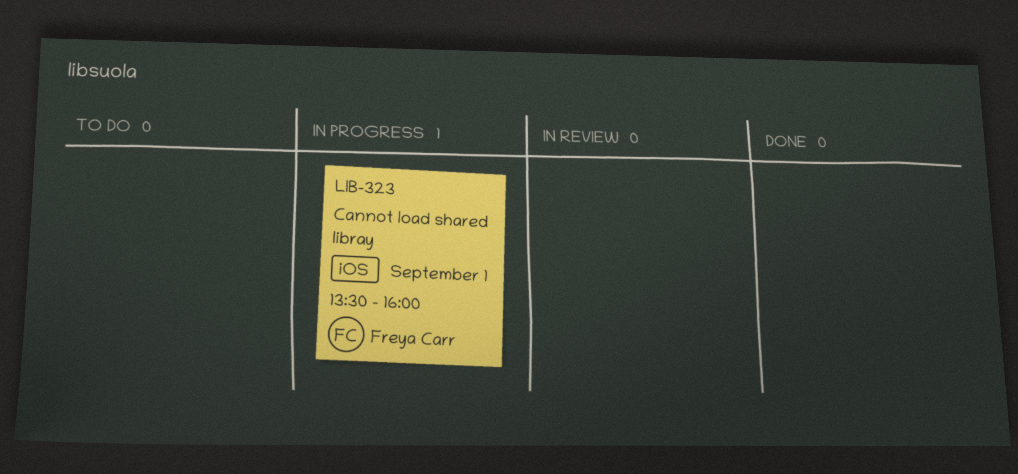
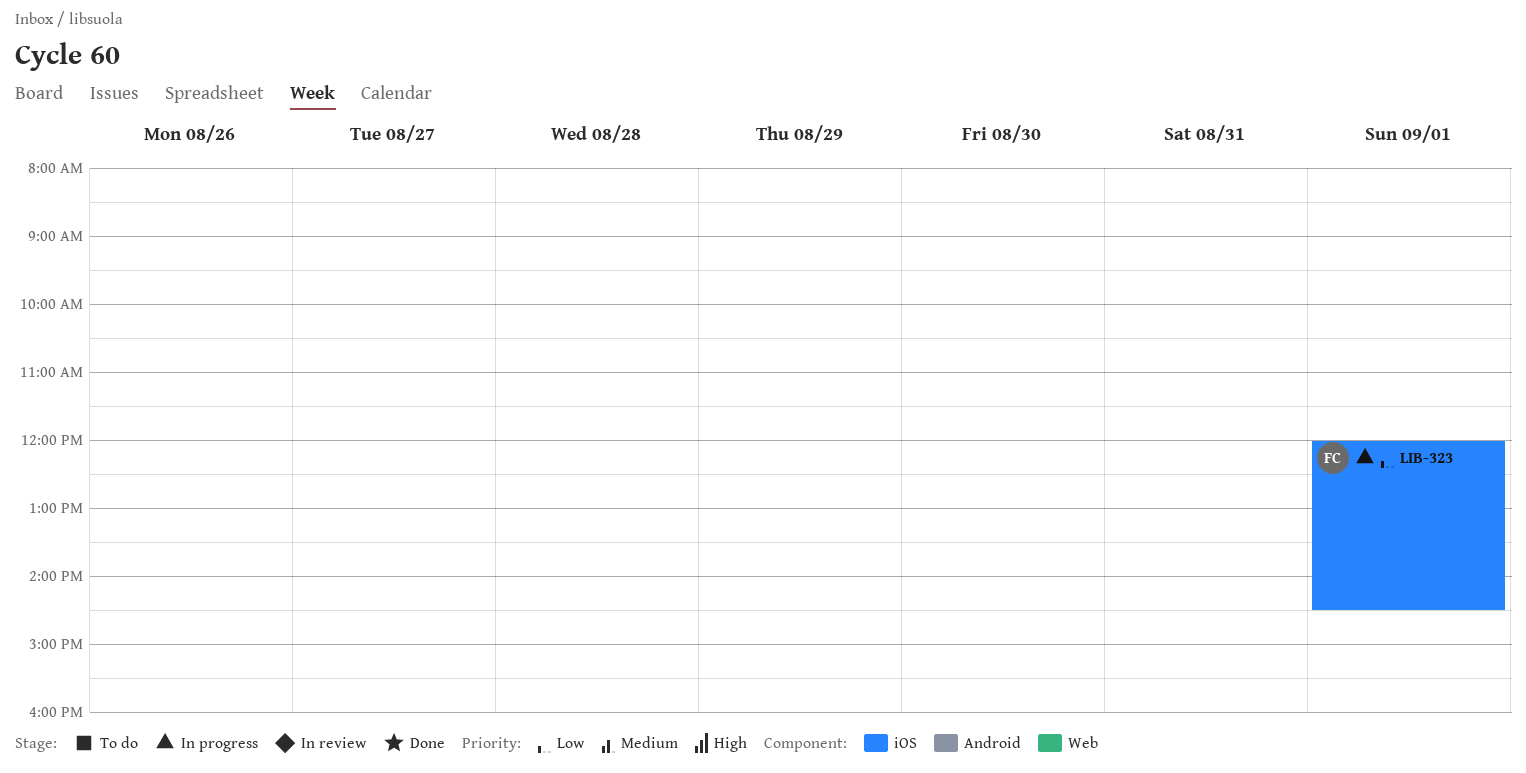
LIB-323, begins: 13:30 -> 12:00
LIB-323, ends: 16:00 -> 14:30

